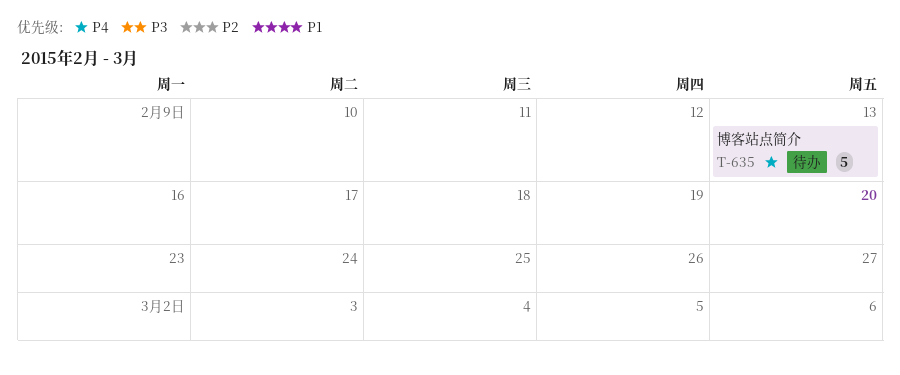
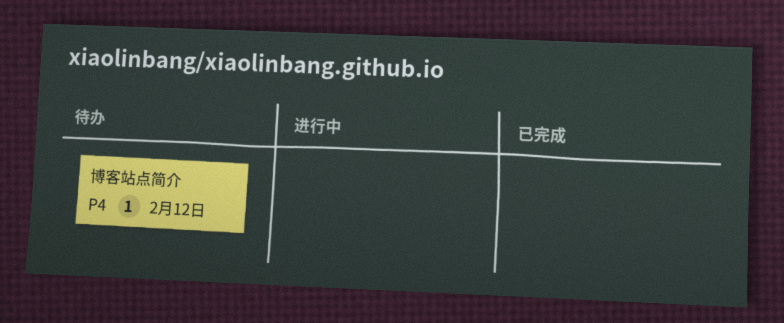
博客站点简介, estimate: 5 -> 1
博客站点简介, due: Feb 13 -> Feb 12

